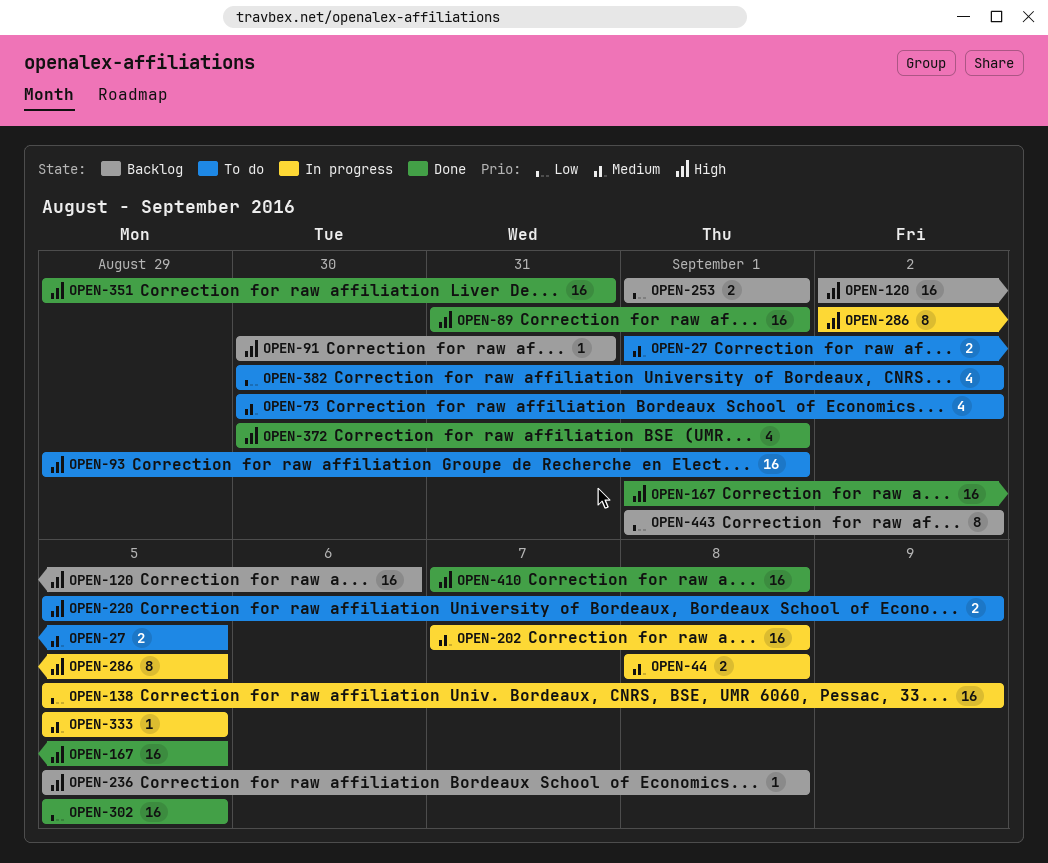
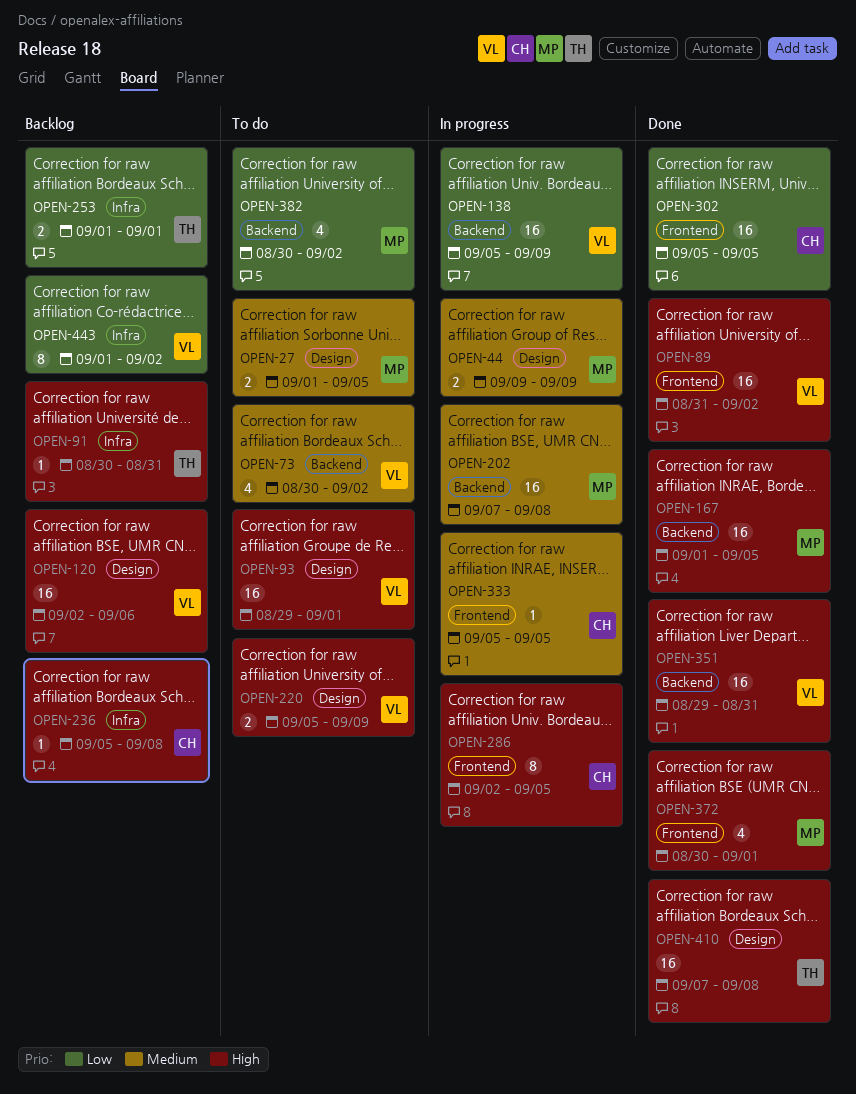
OPEN-44, start: Sep 8 -> Sep 9
OPEN-44, due: Sep 8 -> Sep 9
OPEN-89, due: Sep 1 -> Sep 2

